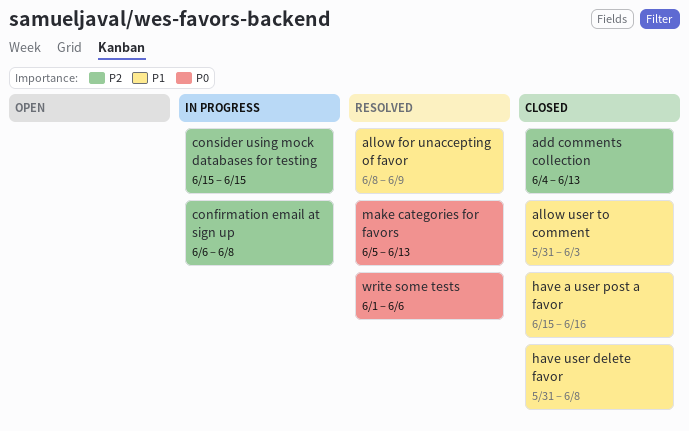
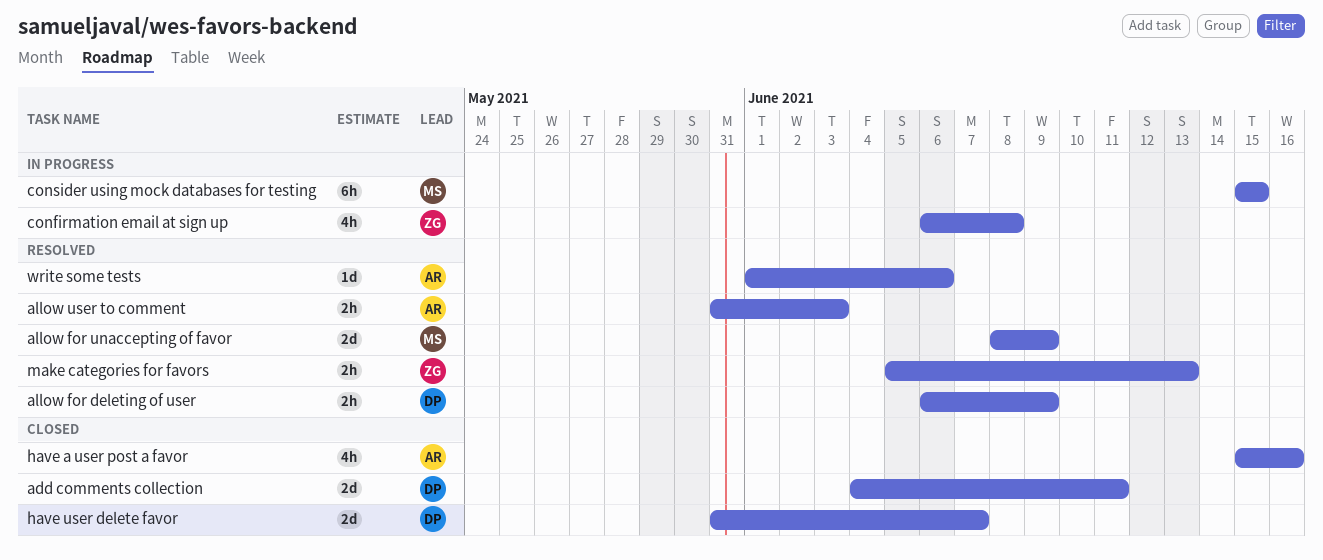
add comments collection, due: Jun 13 -> Jun 11
allow for deleting of user: none -> present
allow user to comment, status: Closed -> Resolved
have user delete favor, due: Jun 8 -> Jun 7

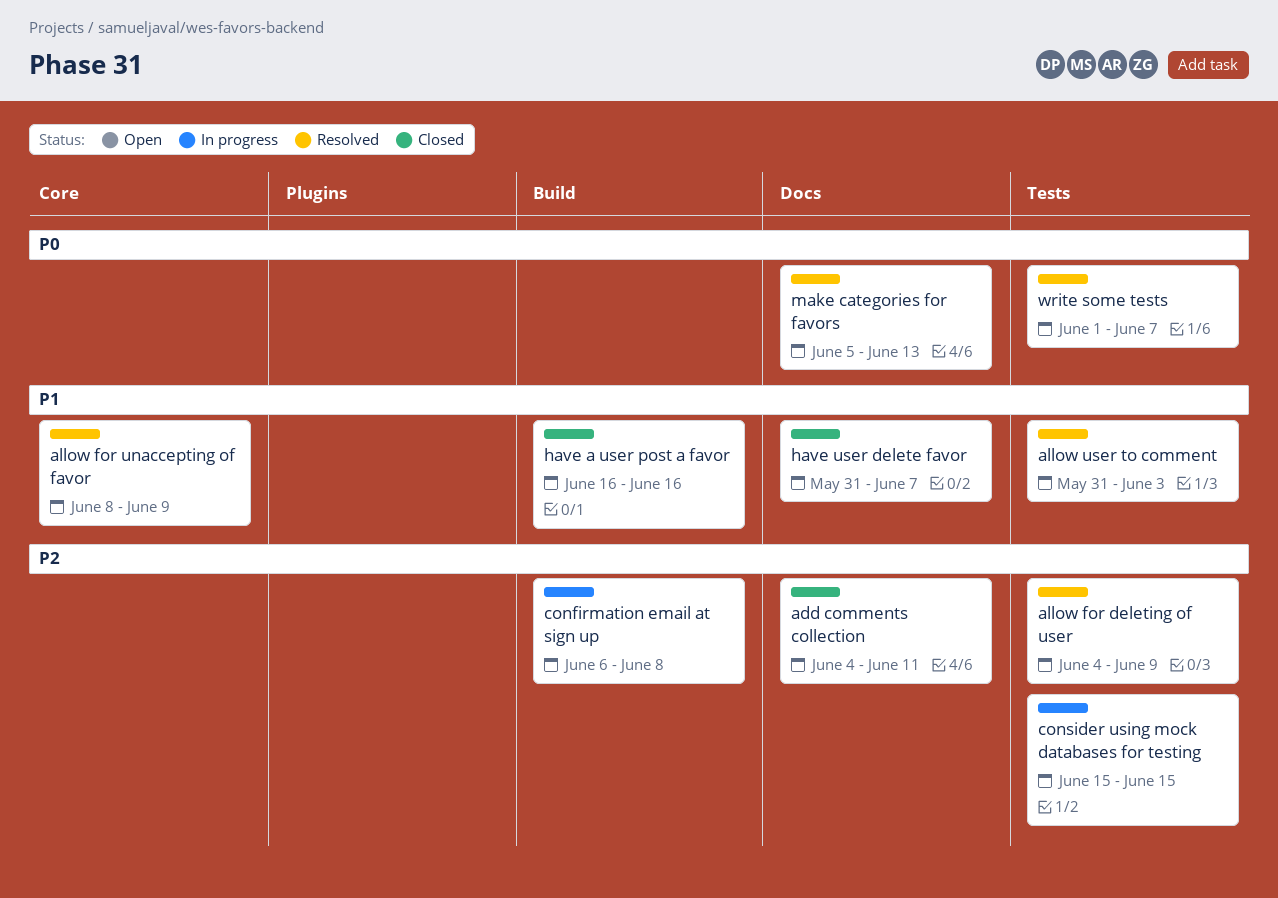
allow for deleting of user, start: Jun 6 -> Jun 4
have a user post a favor, start: Jun 15 -> Jun 16
write some tests, due: Jun 6 -> Jun 7

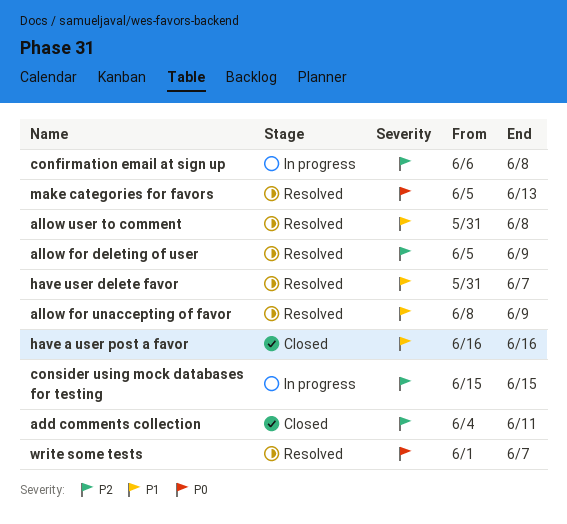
allow for deleting of user, start: Jun 4 -> Jun 5
allow user to comment, due: Jun 3 -> Jun 8
have user delete favor, status: Closed -> Resolved

